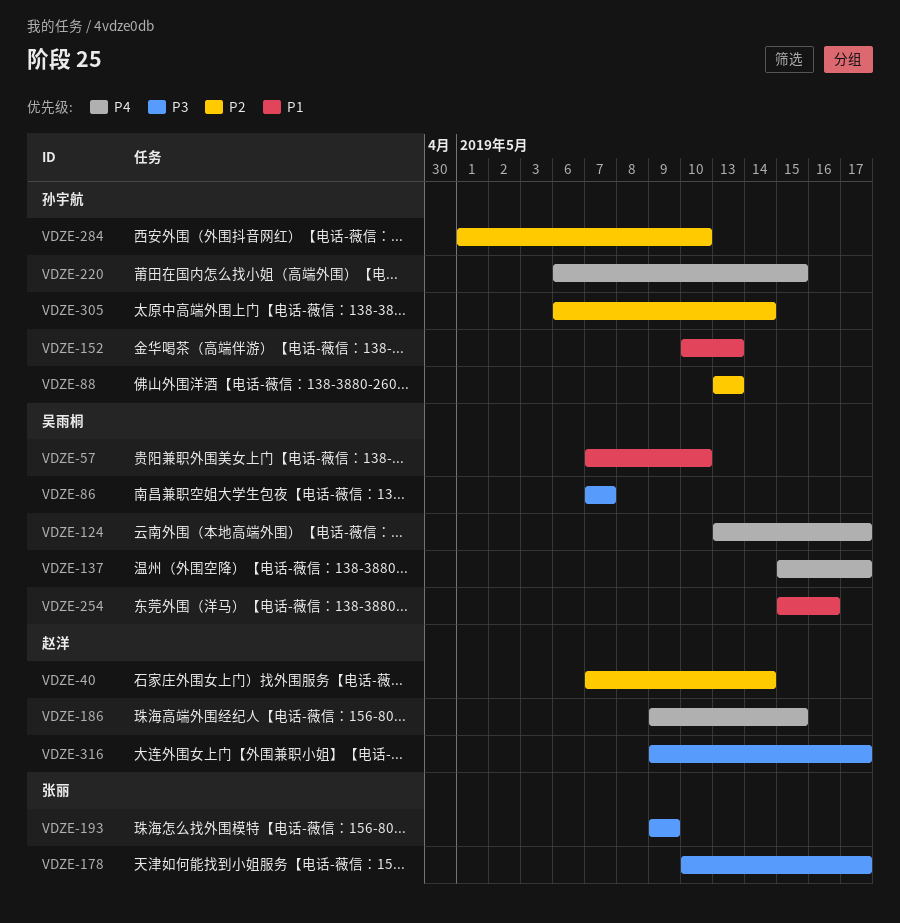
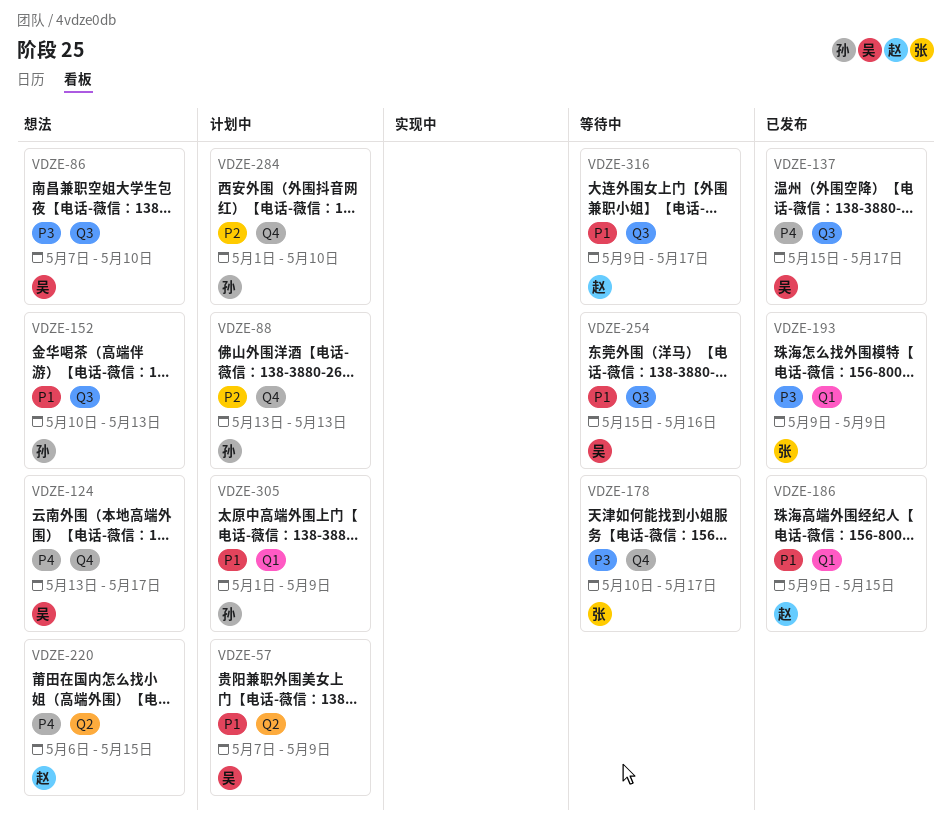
VDZE-40: present -> none
VDZE-57, due: May 10 -> May 9
VDZE-86, due: May 7 -> May 10
VDZE-186, priority: P4 -> P1
VDZE-220, owner: 孙宇航 -> 赵洋
VDZE-305, priority: P2 -> P1
VDZE-305, start: May 6 -> May 1
VDZE-305, due: May 14 -> May 9
VDZE-316, priority: P3 -> P1

